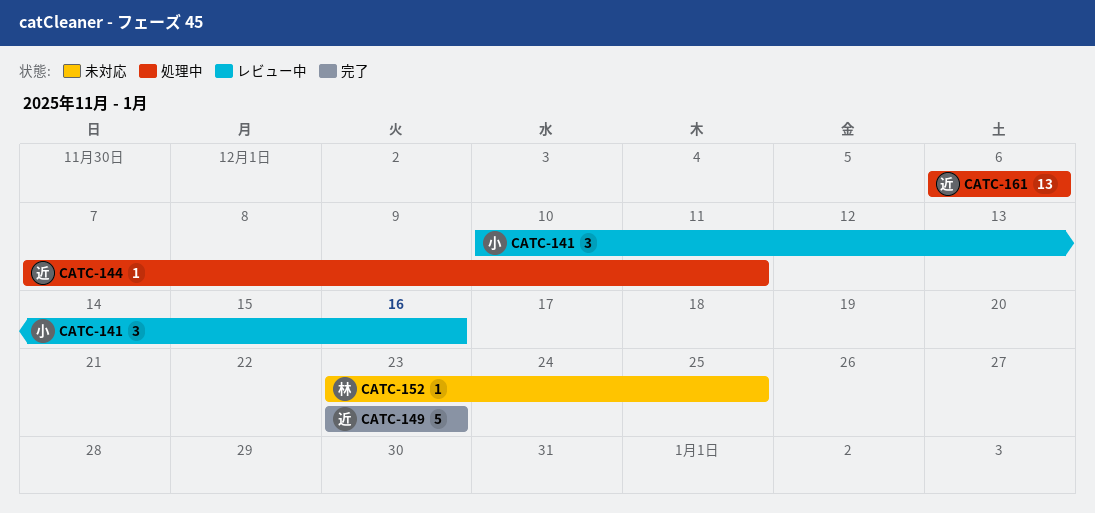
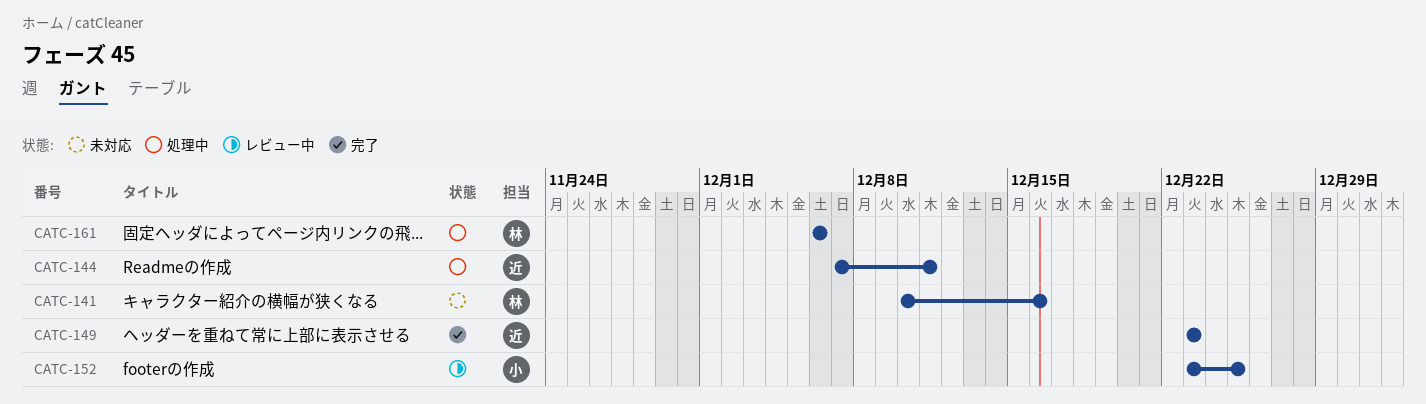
CATC-141, status: レビュー中 -> 未対応
CATC-141, owner: 小 -> 林
CATC-152, status: 未対応 -> レビュー中
CATC-152, owner: 林 -> 小
CATC-161, owner: 近 -> 林

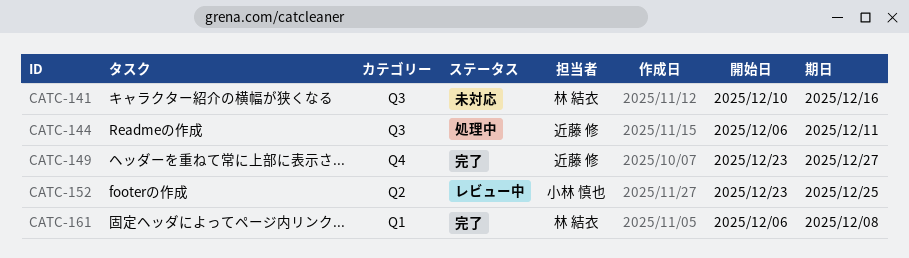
CATC-144, start: Dec 7 -> Dec 6
CATC-149, due: Dec 23 -> Dec 27
CATC-161, status: 処理中 -> 完了
CATC-161, due: Dec 6 -> Dec 8

